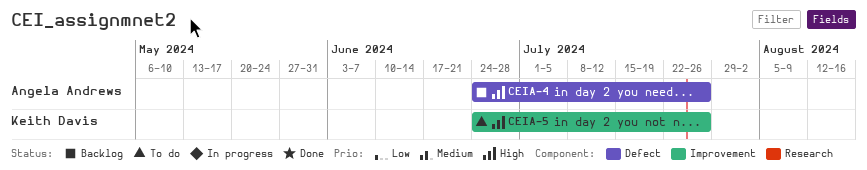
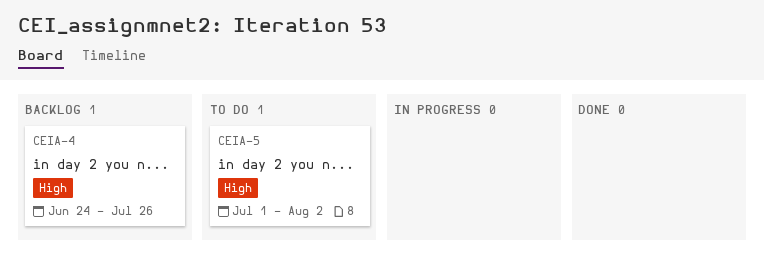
CEIA-5, start: Jun 24 -> Jul 1
CEIA-5, due: Jul 26 -> Aug 2

